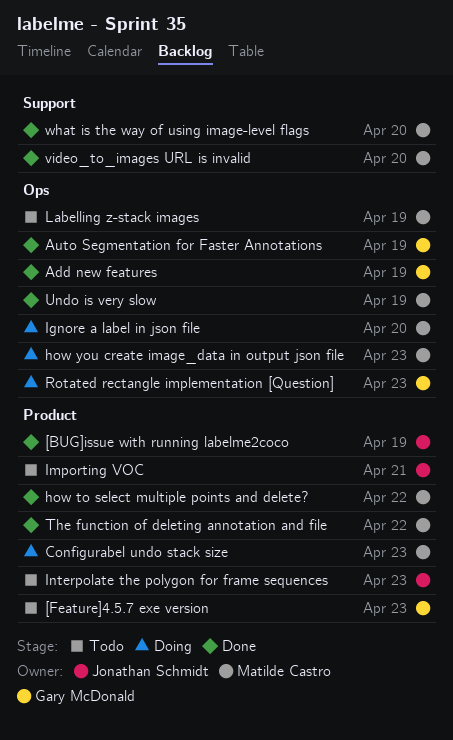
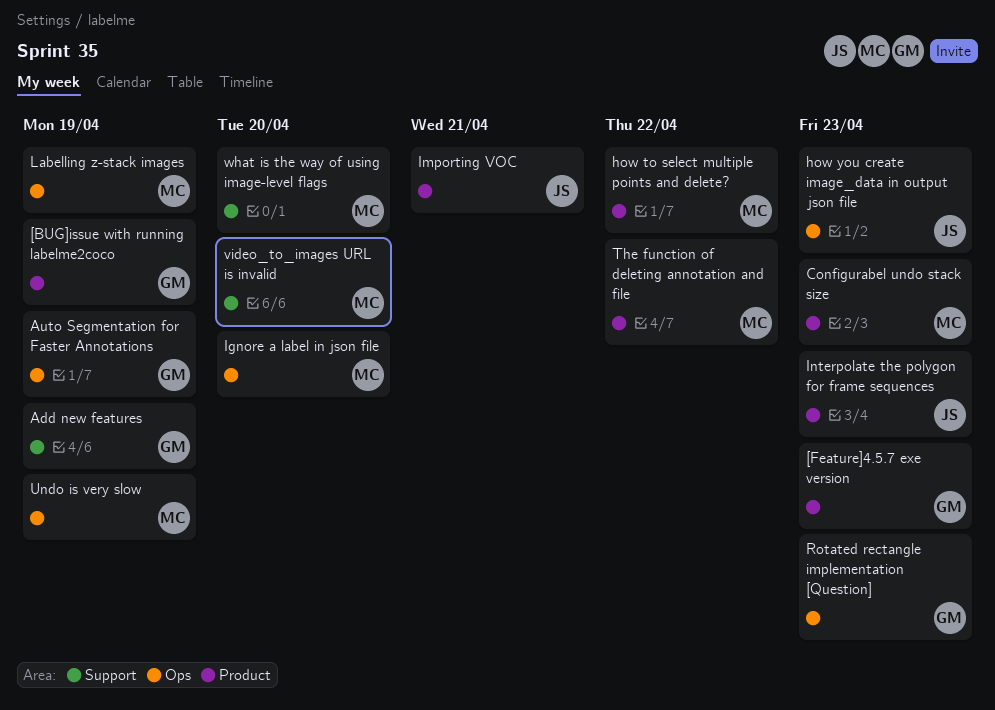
[BUG]issue with running labelme2coco, owner: Jonathan Schmidt -> Gary McDonald
Add new features, label: Ops -> Support
how you create image_data in output json file, owner: Matilde Castro -> Jonathan Schmidt

